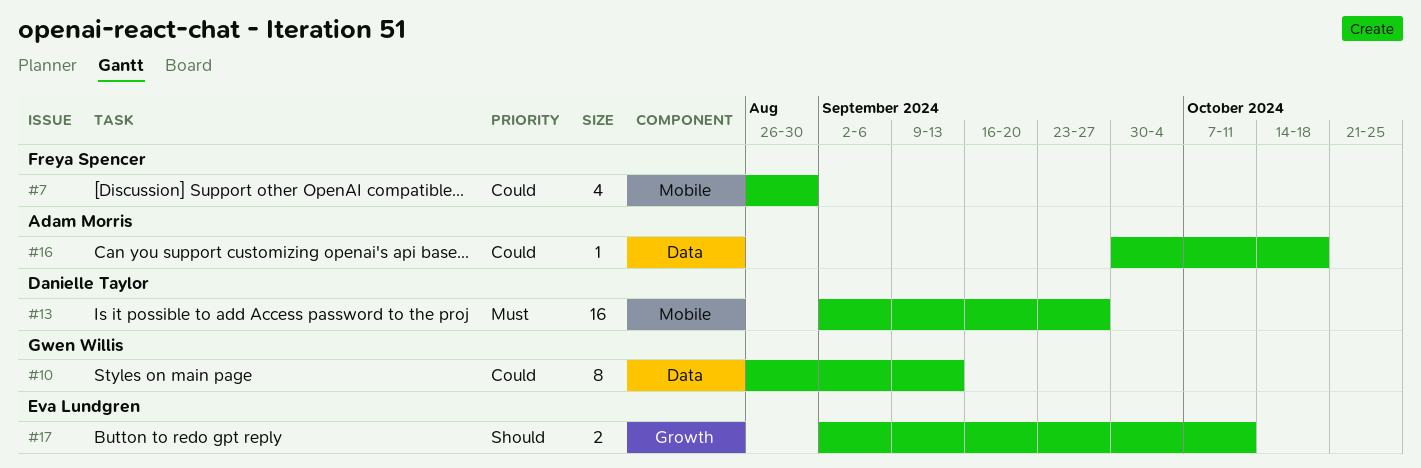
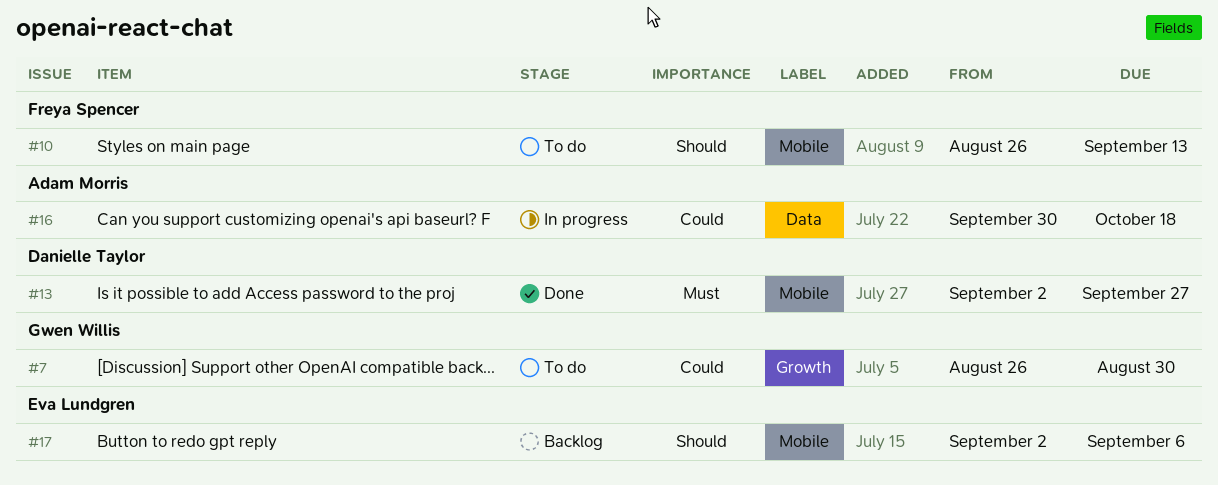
#7, owner: Freya Spencer -> Gwen Willis
#7, label: Mobile -> Growth
#10, owner: Gwen Willis -> Freya Spencer
#10, priority: Could -> Should
#10, label: Data -> Mobile
#17, label: Growth -> Mobile
#17, due: Oct 11 -> Sep 6

